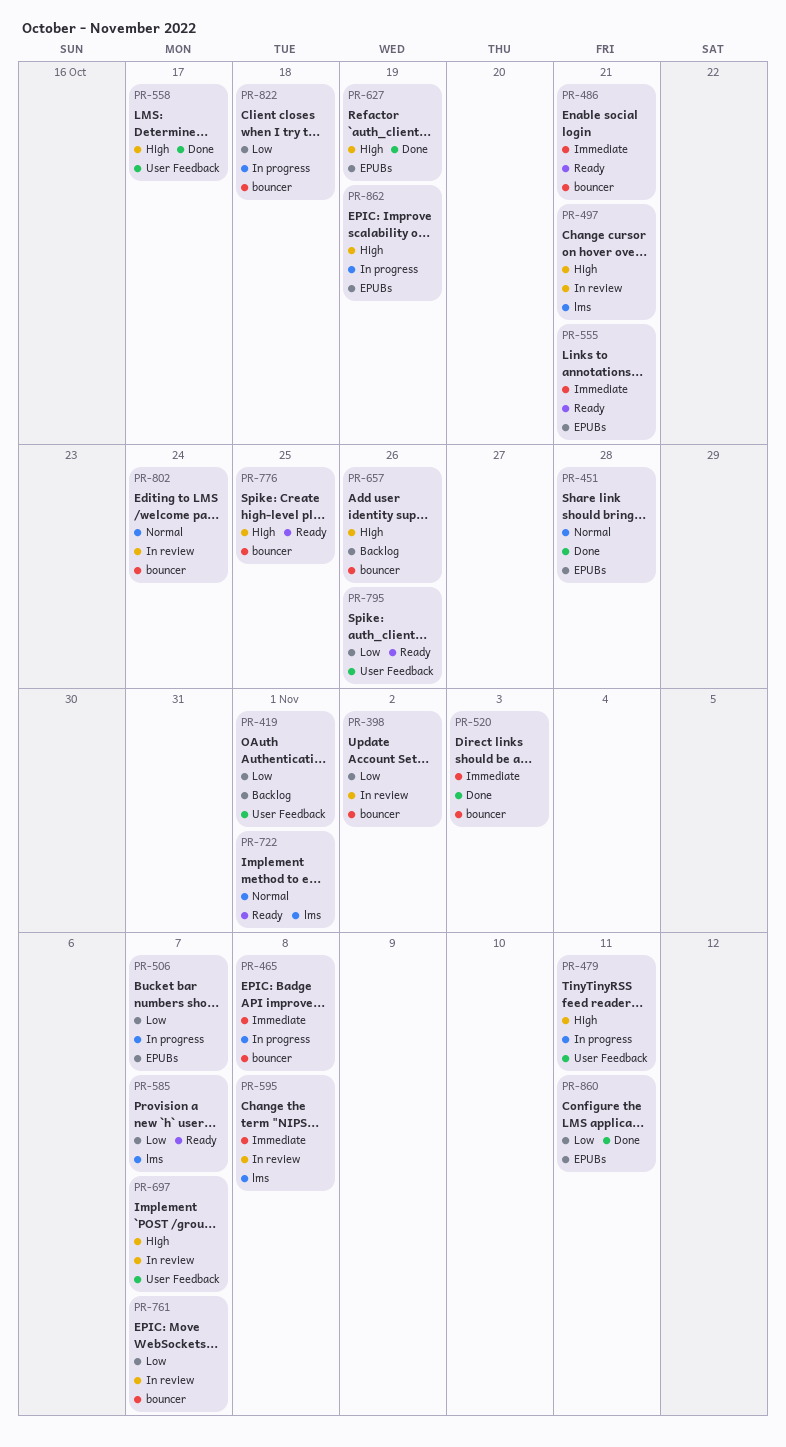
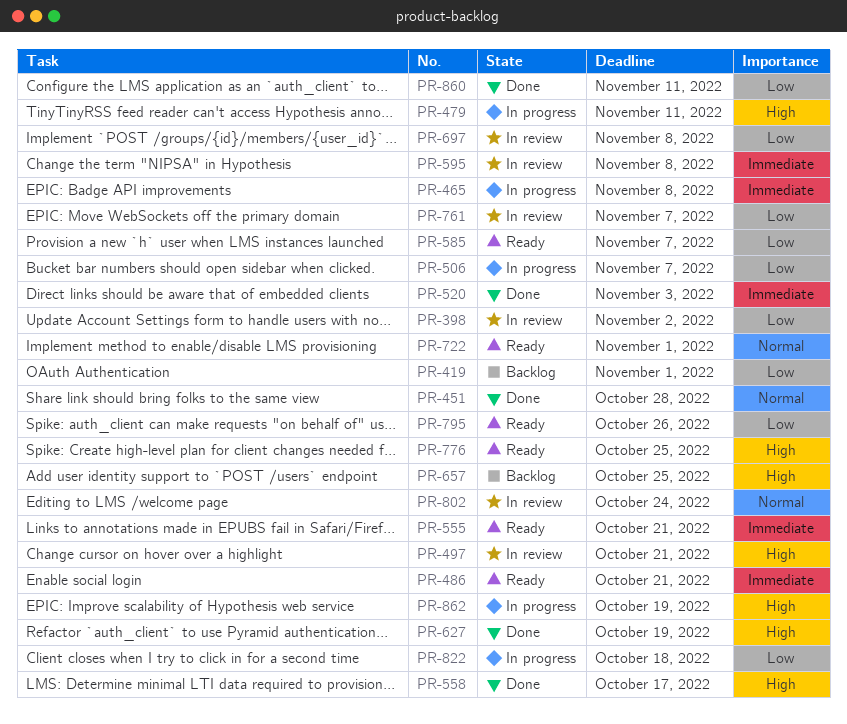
PR-657, due: Oct 26 -> Oct 25
PR-697, priority: High -> Low
PR-697, due: Nov 7 -> Nov 8

